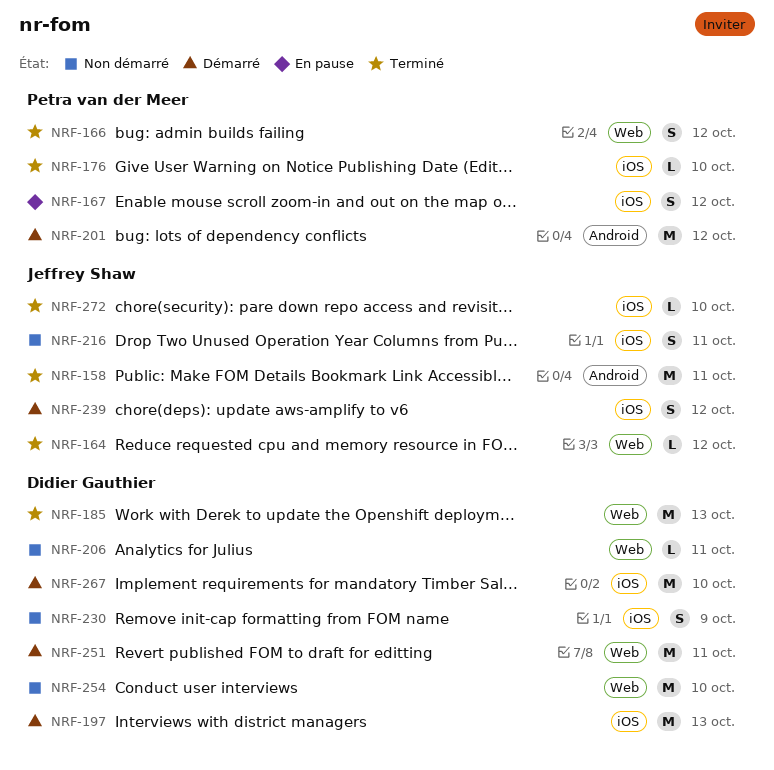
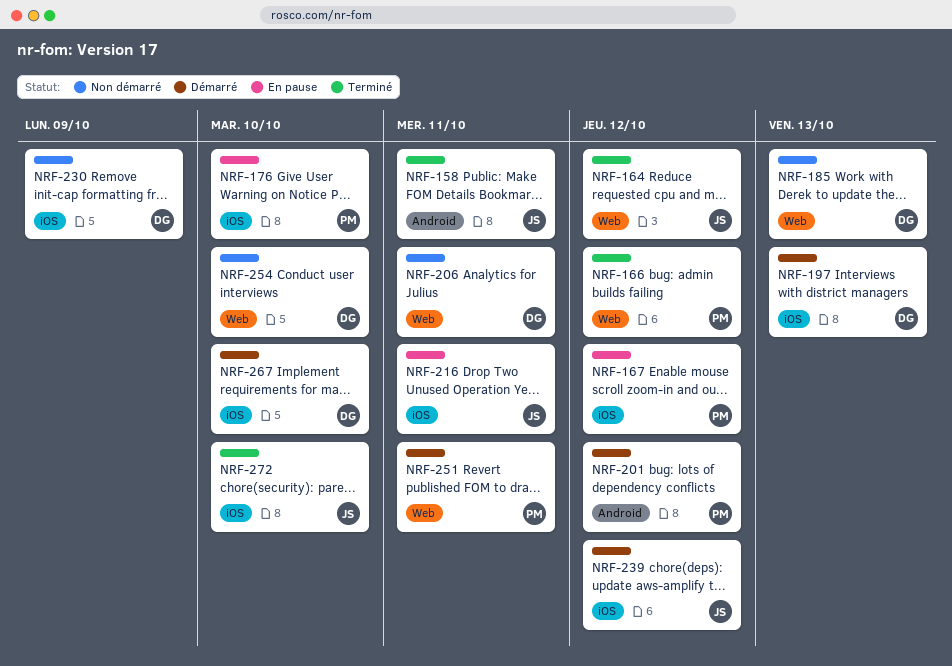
NRF-176, status: Terminé -> En pause
NRF-185, status: Terminé -> Non démarré
NRF-216, status: Non démarré -> En pause
NRF-251, owner: Didier Gauthier -> Petra van der Meer

